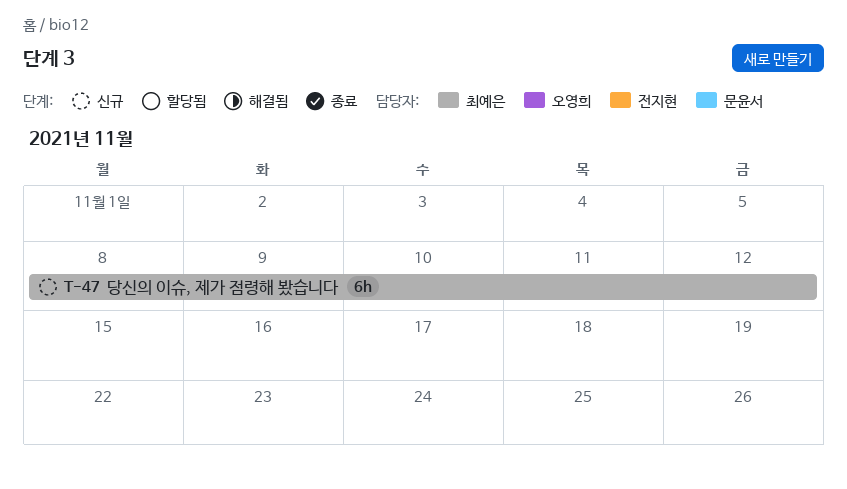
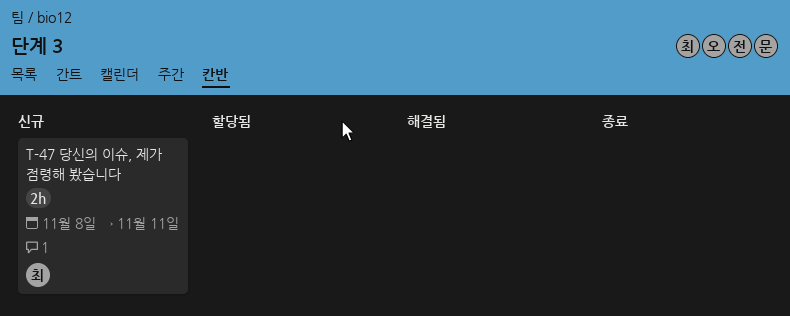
T-47, estimate: 6h -> 2h
T-47, due: Nov 12 -> Nov 11

